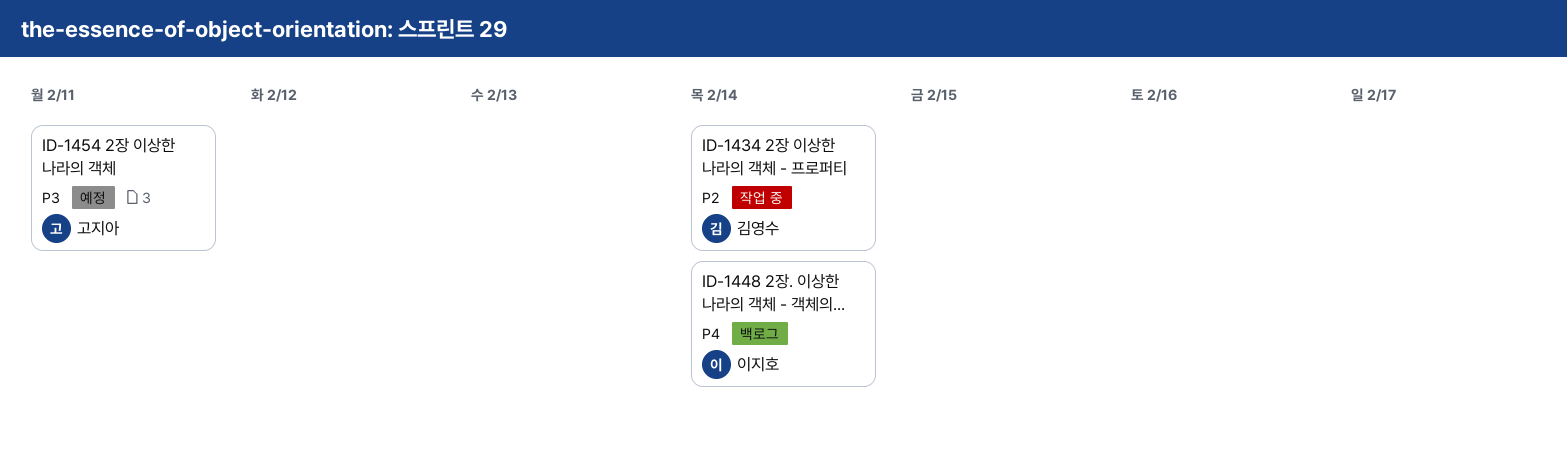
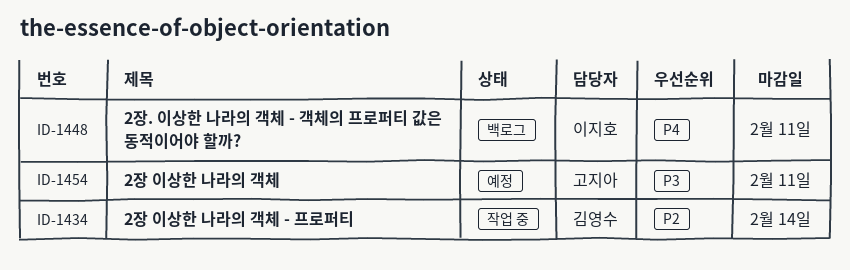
ID-1448, due: Feb 14 -> Feb 11

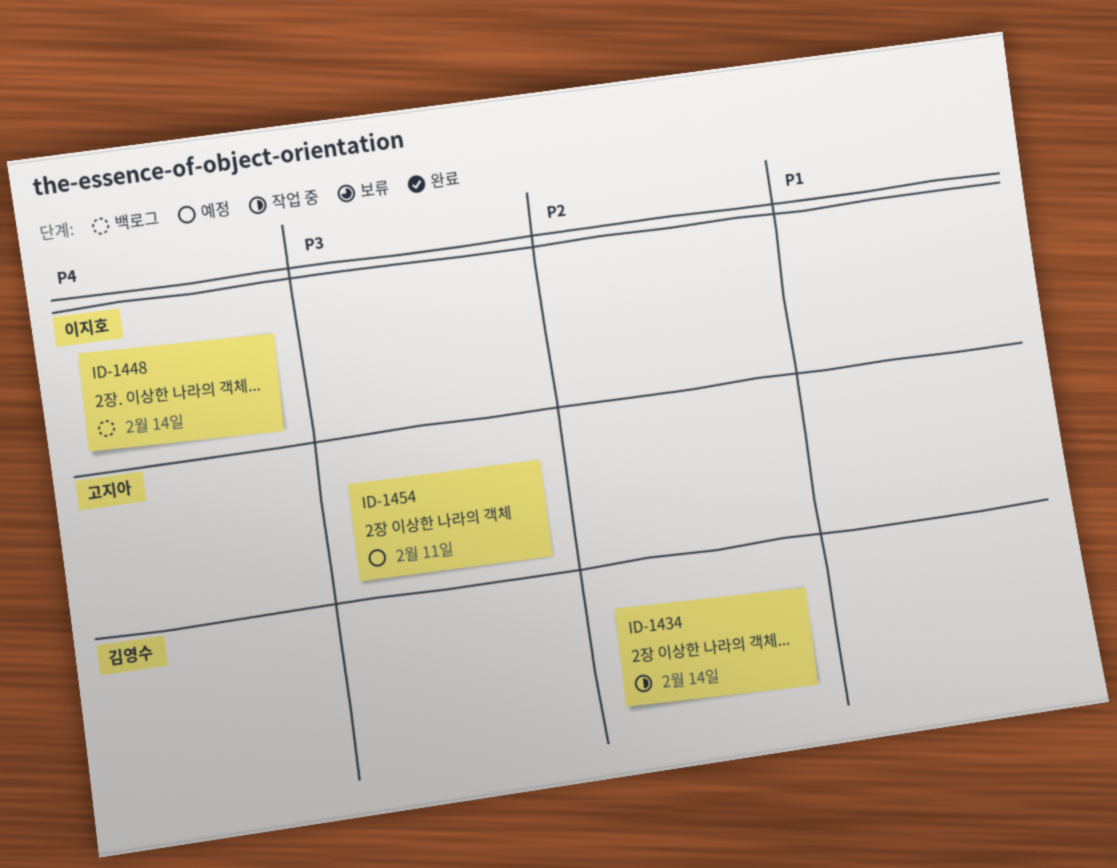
ID-1448, due: Feb 11 -> Feb 14

